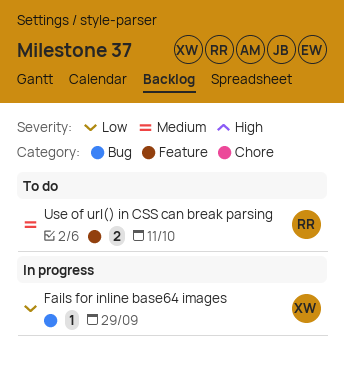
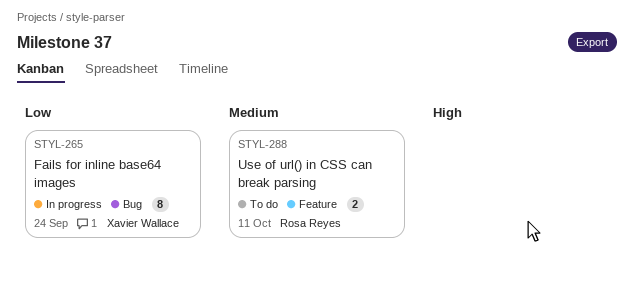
Fails for inline base64 images, estimate: 1 -> 8
Fails for inline base64 images, due: Sep 29 -> Sep 24

